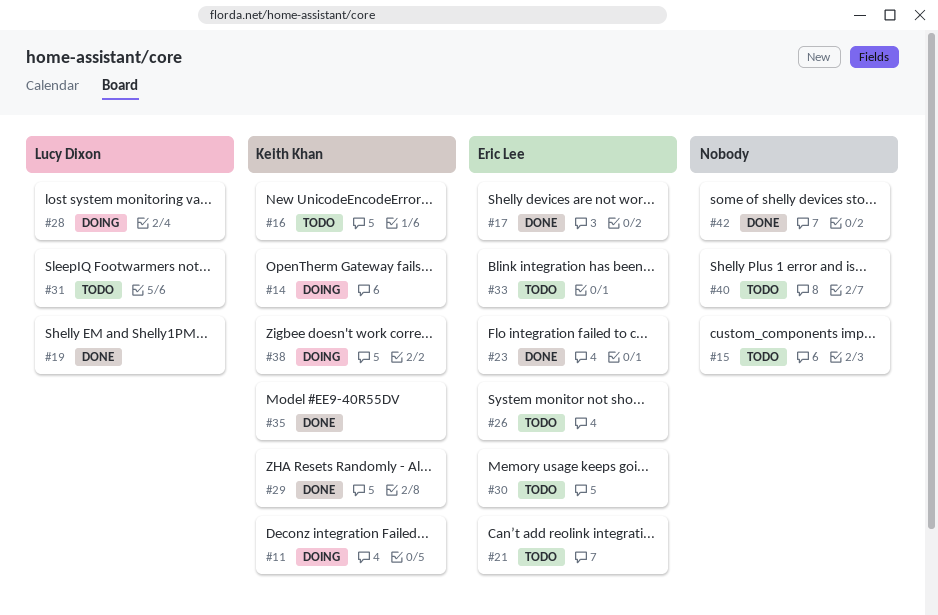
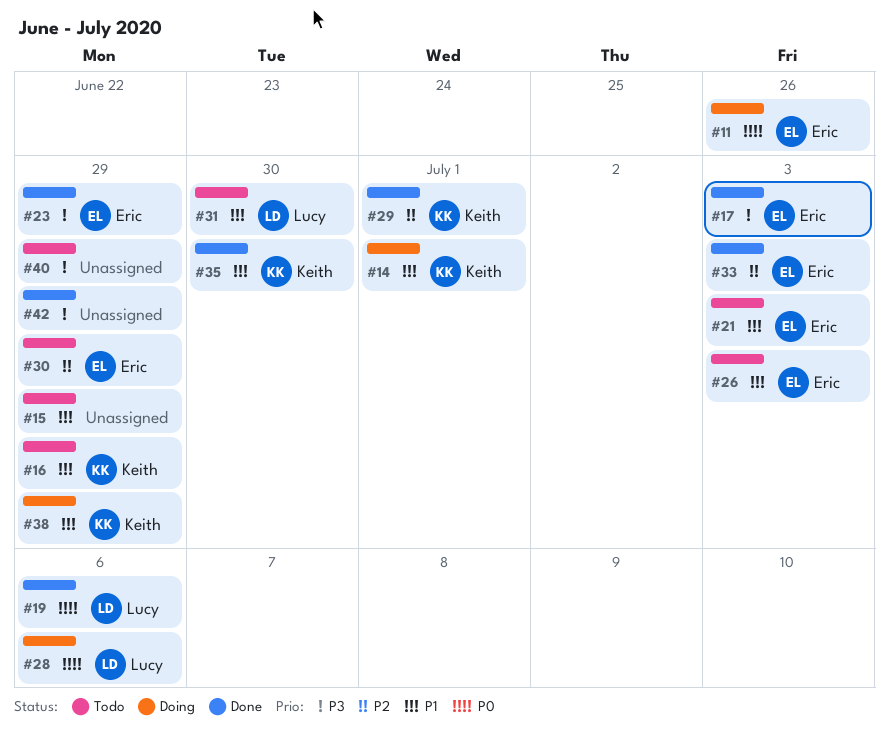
#11, owner: Keith Khan -> Eric Lee
#33, status: Todo -> Done

